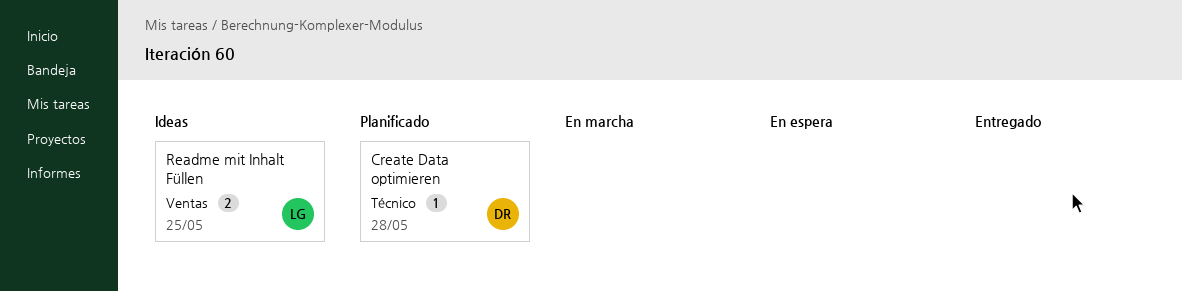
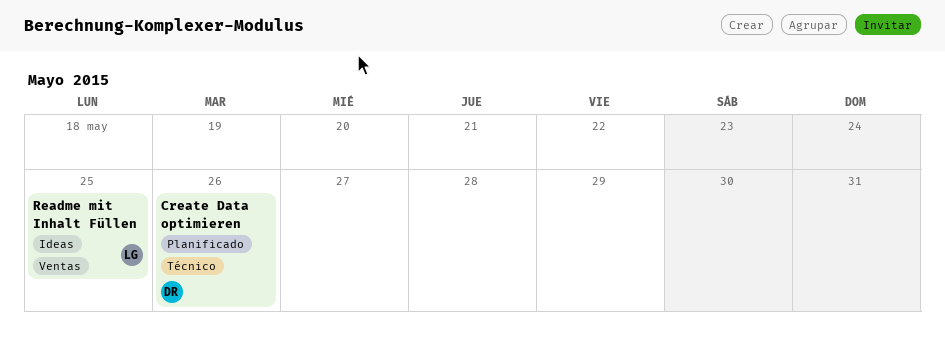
Create Data optimieren, due: May 28 -> May 26

